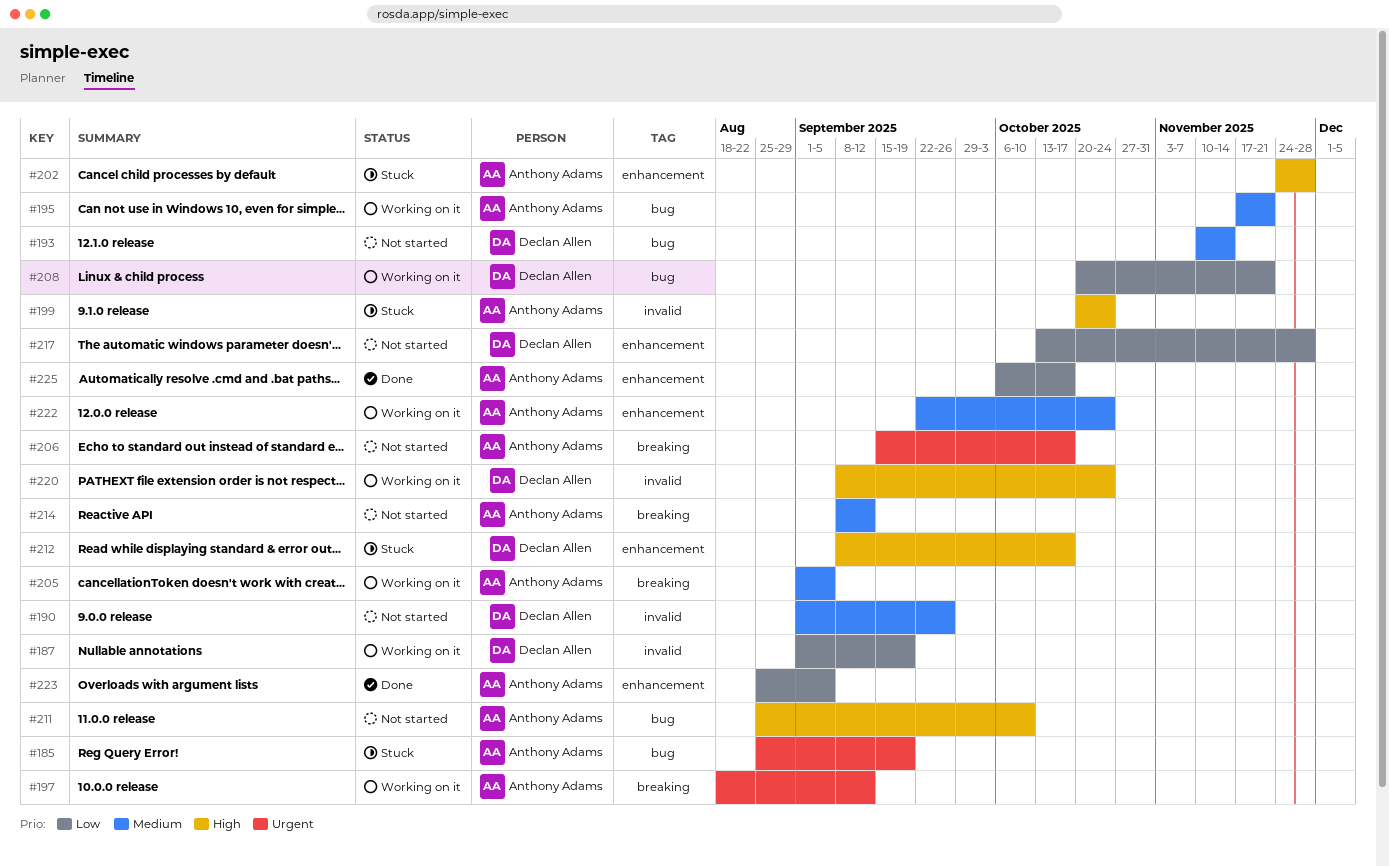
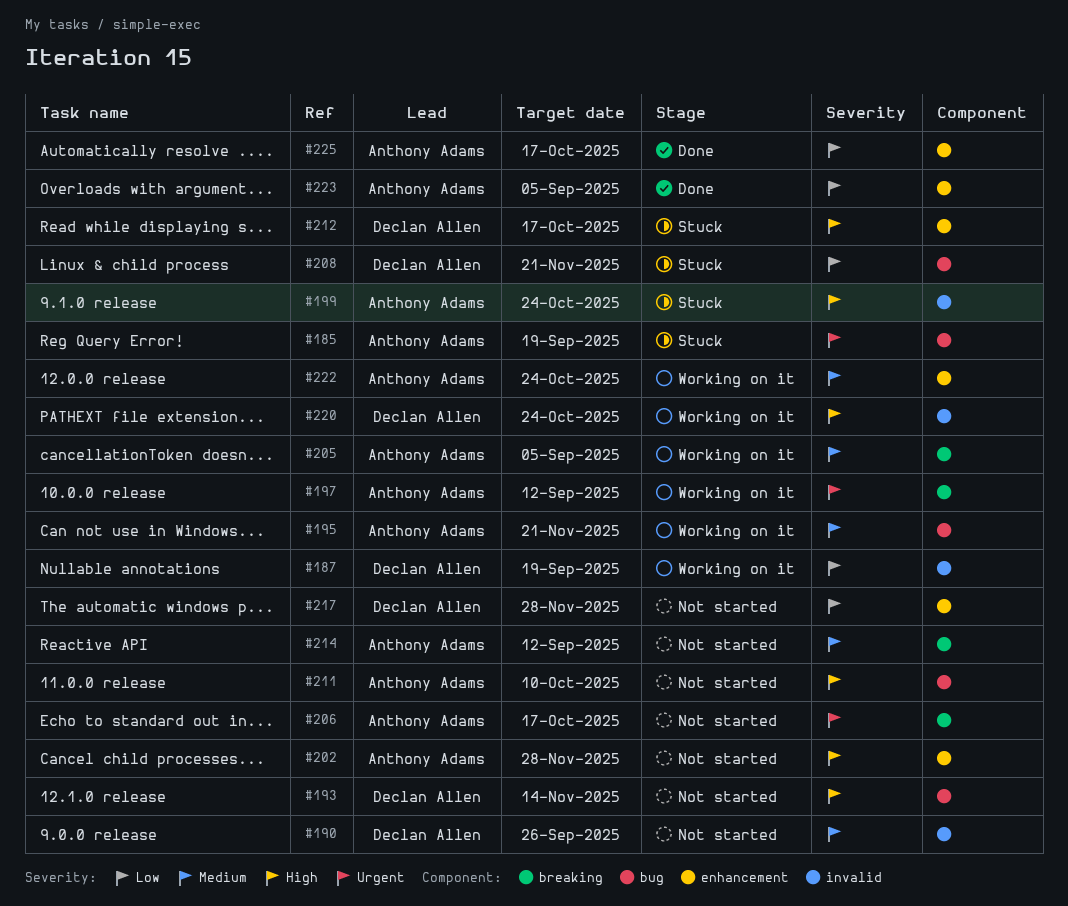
#193, priority: Medium -> High
#202, status: Stuck -> Not started
#208, status: Working on it -> Stuck

